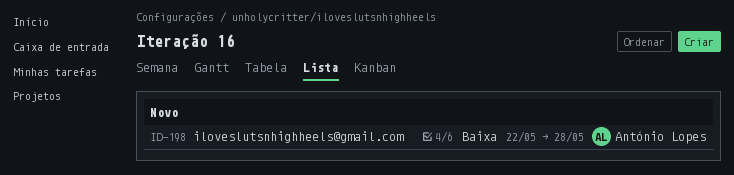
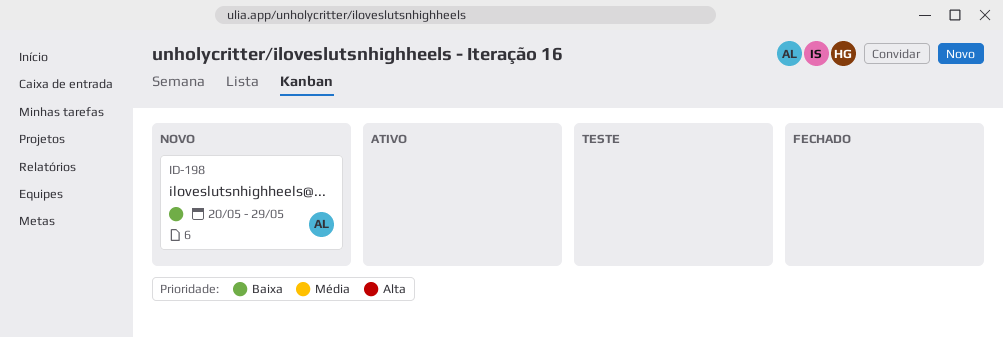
ID-198, start: May 22 -> May 20
ID-198, due: May 28 -> May 29

